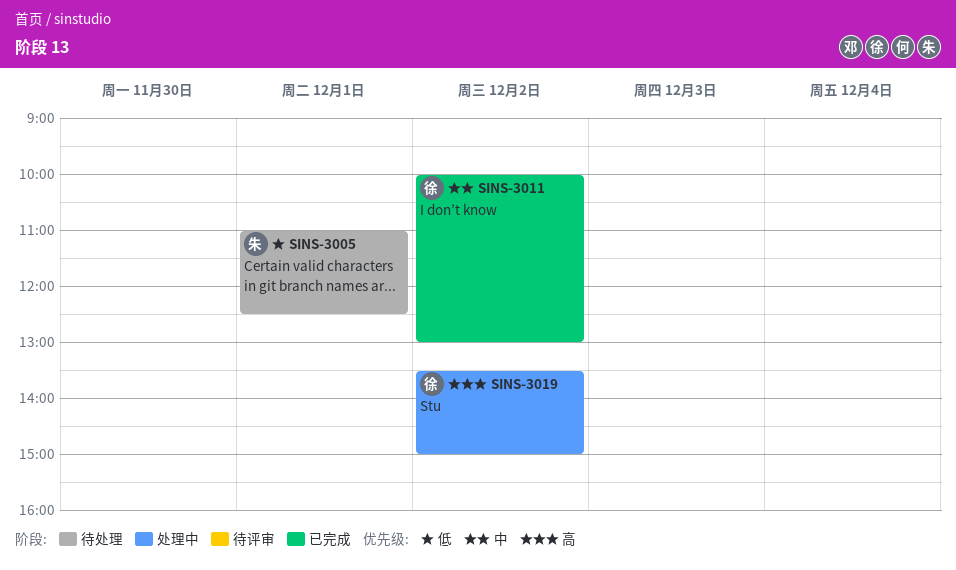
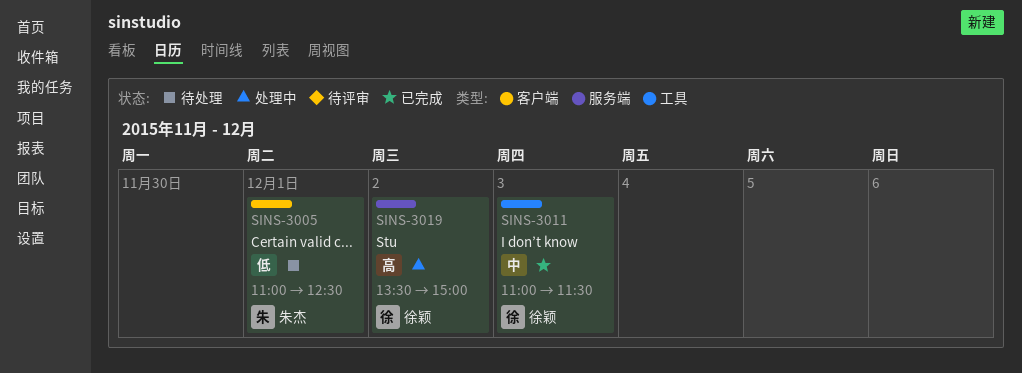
SINS-3011, day: Dec 2 -> Dec 3
SINS-3011, begins: 10:00 -> 11:00
SINS-3011, ends: 13:00 -> 11:30

